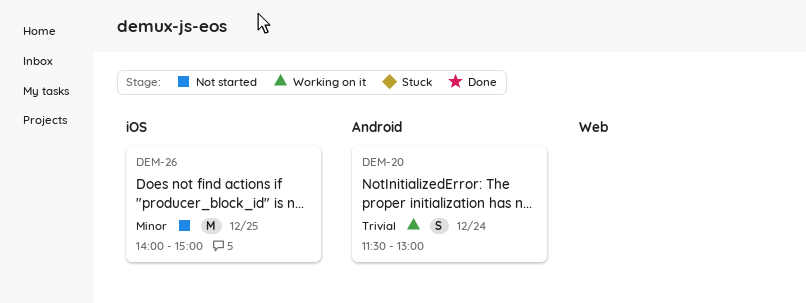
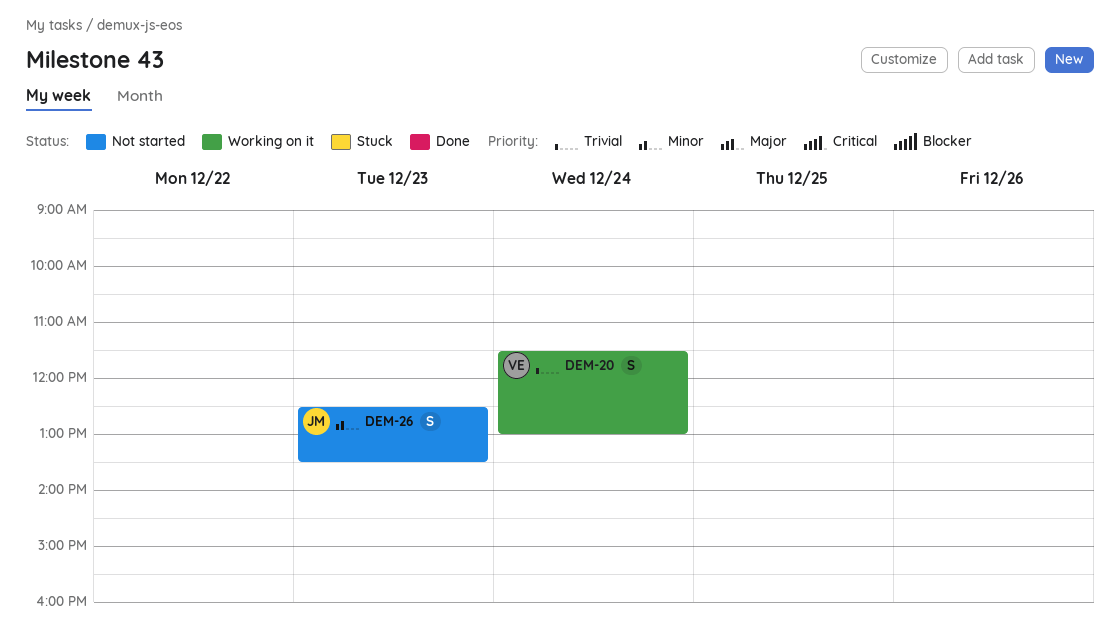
DEM-26, estimate: M -> S
DEM-26, day: Dec 25 -> Dec 23
DEM-26, begins: 14:00 -> 12:30
DEM-26, ends: 15:00 -> 13:30

